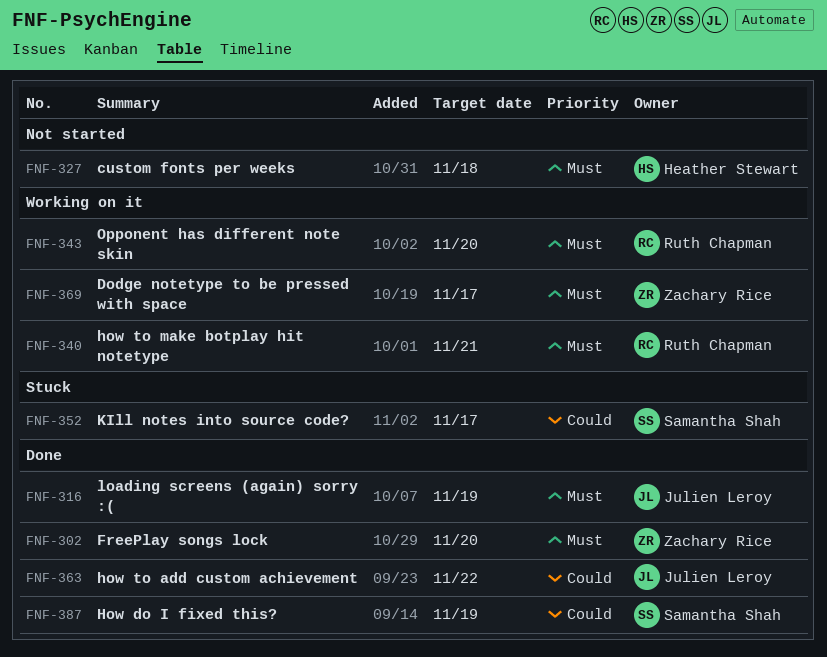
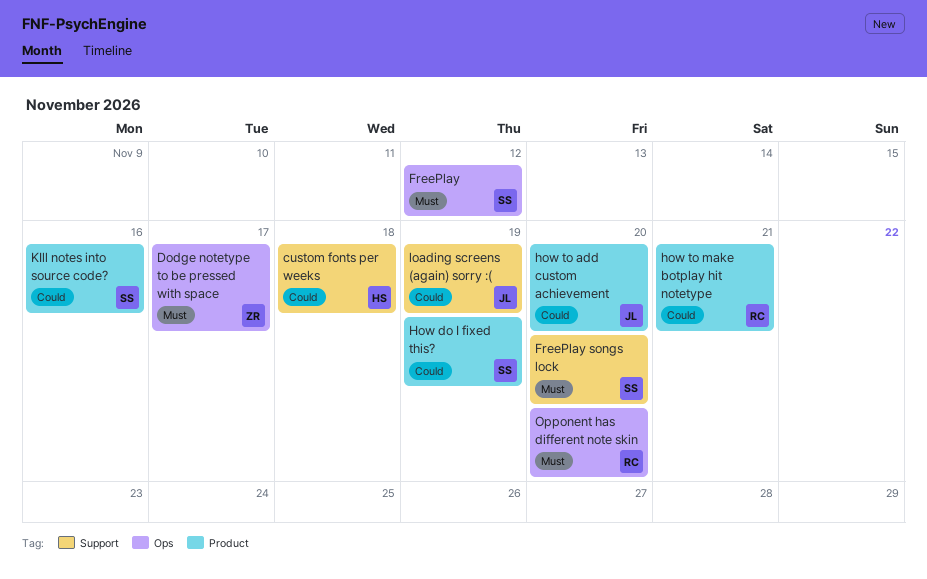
custom fonts per weeks, priority: Must -> Could
FreePlay: none -> present
FreePlay songs lock, owner: Zachary Rice -> Samantha Shah
how to add custom achievement, due: Nov 22 -> Nov 20
how to make botplay hit notetype, priority: Must -> Could
KIll notes into source code?, due: Nov 17 -> Nov 16
loading screens (again) sorry :(, priority: Must -> Could

